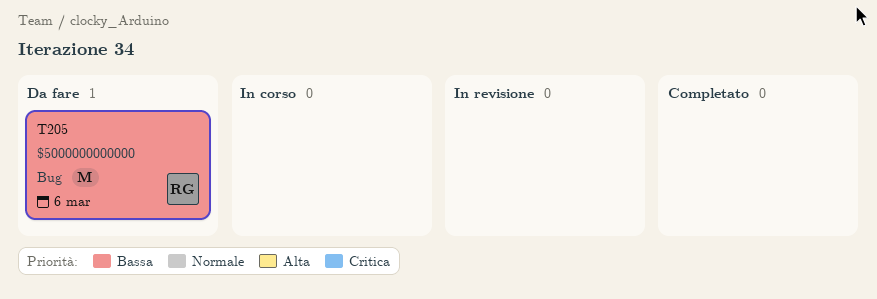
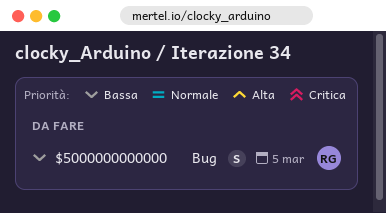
$5000000000000, estimate: M -> S
$5000000000000, due: Mar 6 -> Mar 5

